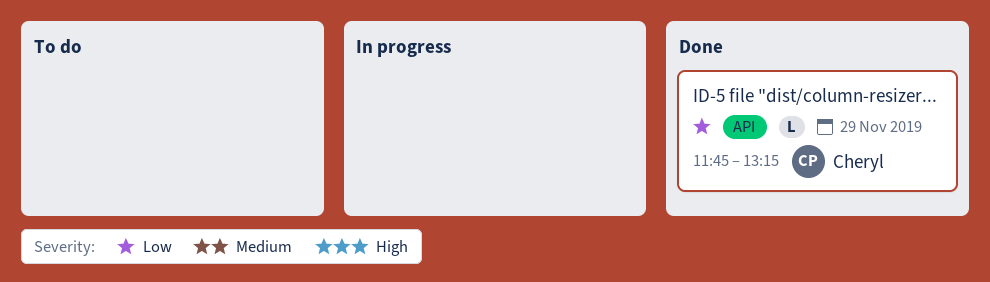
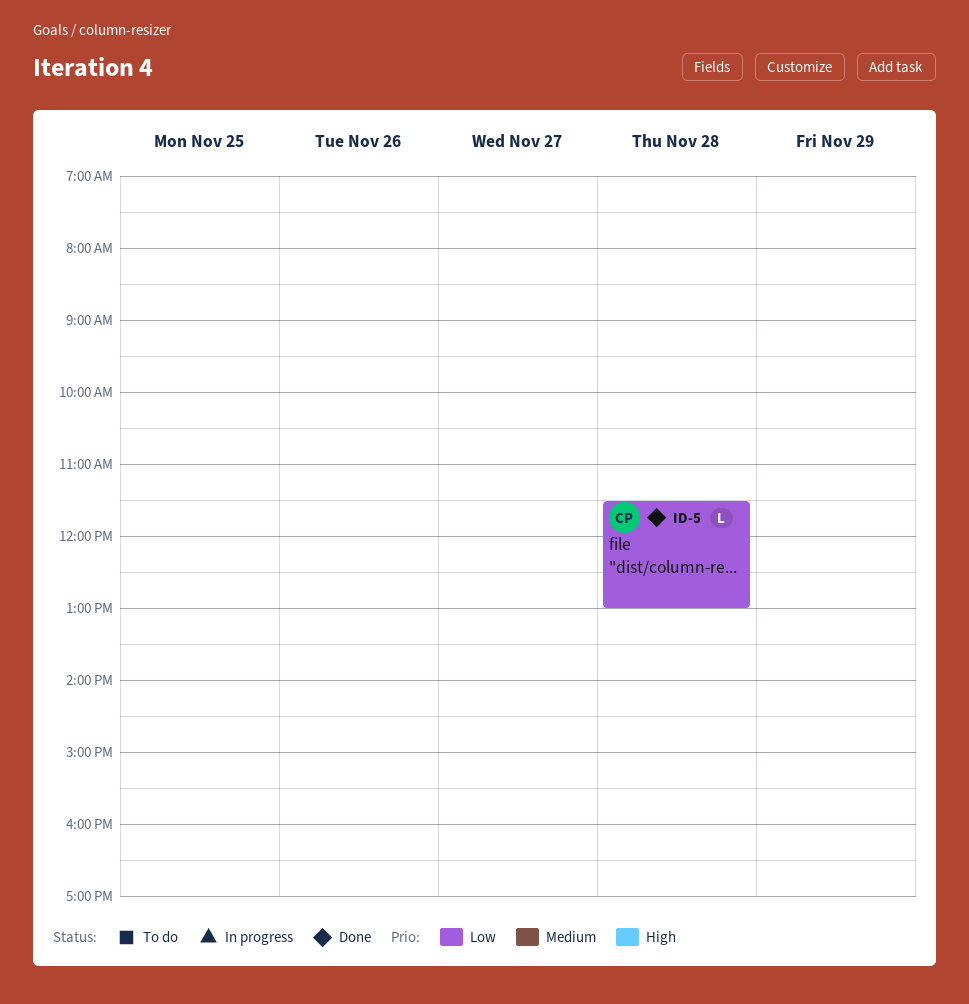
ID-5, day: Nov 29 -> Nov 28
ID-5, begins: 11:45 -> 11:30
ID-5, ends: 13:15 -> 13:00

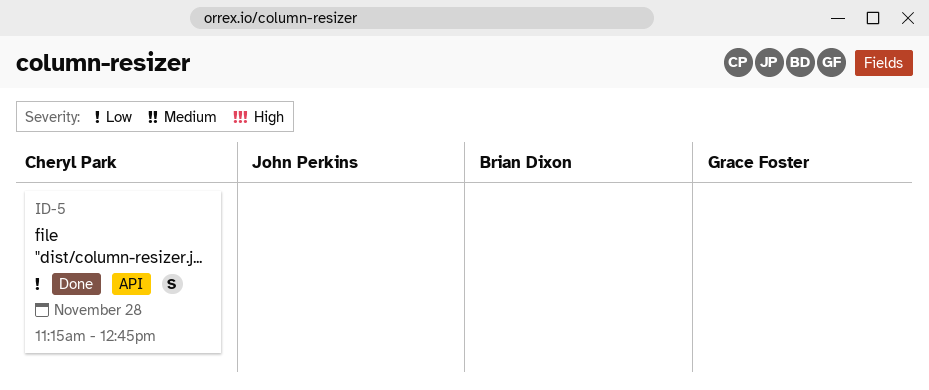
ID-5, estimate: L -> S
ID-5, begins: 11:30 -> 11:15
ID-5, ends: 13:00 -> 12:45

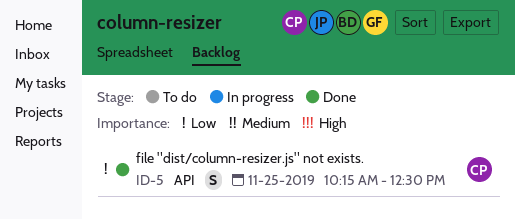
ID-5, day: Nov 28 -> Nov 25
ID-5, begins: 11:15 -> 10:15
ID-5, ends: 12:45 -> 12:30

